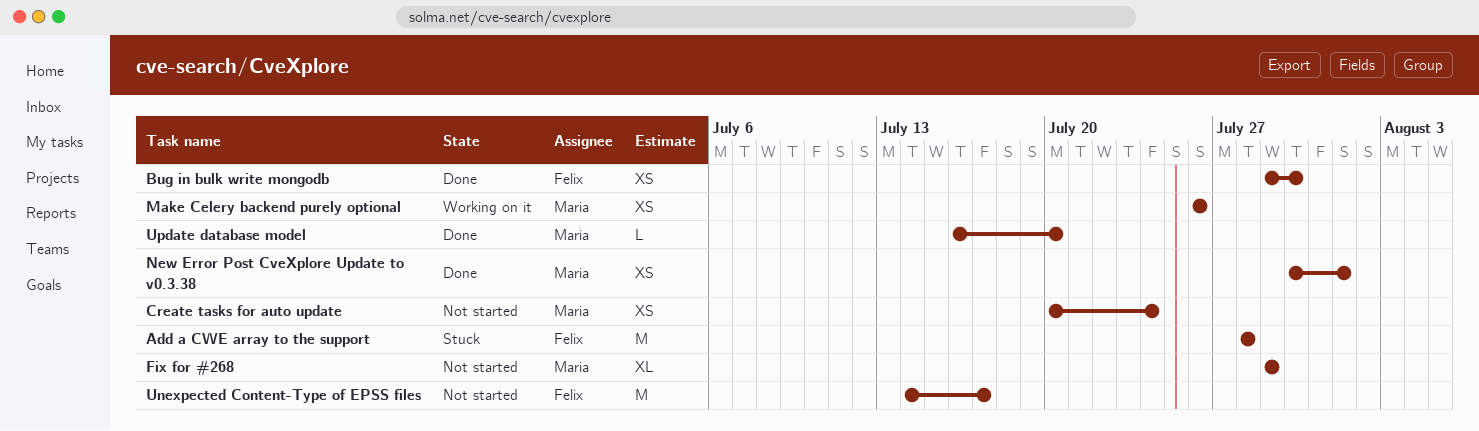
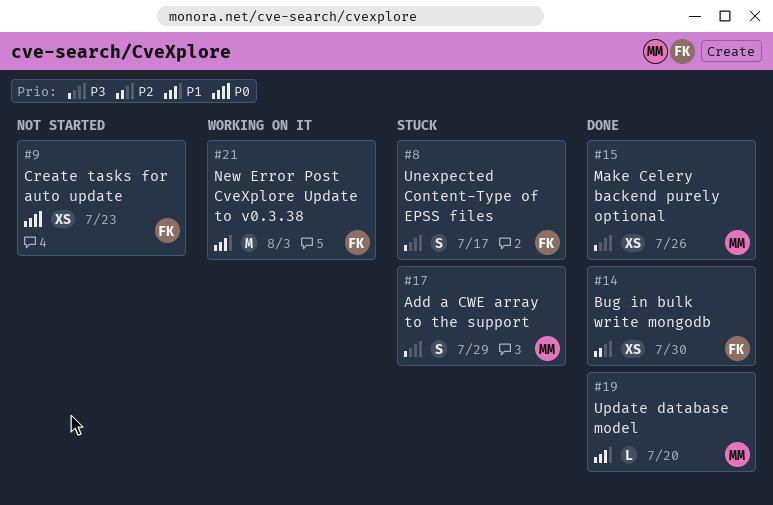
Add a CWE array to the support, owner: Felix -> Maria
Add a CWE array to the support, estimate: M -> S
Add a CWE array to the support, due: Jul 28 -> Jul 29
Create tasks for auto update, owner: Maria -> Felix
Create tasks for auto update, due: Jul 24 -> Jul 23
Fix for #268: present -> none
Make Celery backend purely optional, status: Working on it -> Done
New Error Post CveXplore Update to v0.3.38, status: Done -> Working on it
New Error Post CveXplore Update to v0.3.38, owner: Maria -> Felix
New Error Post CveXplore Update to v0.3.38, estimate: XS -> M
New Error Post CveXplore Update to v0.3.38, due: Aug 1 -> Aug 3
Unexpected Content-Type of EPSS files, status: Not started -> Stuck
Unexpected Content-Type of EPSS files, estimate: M -> S

